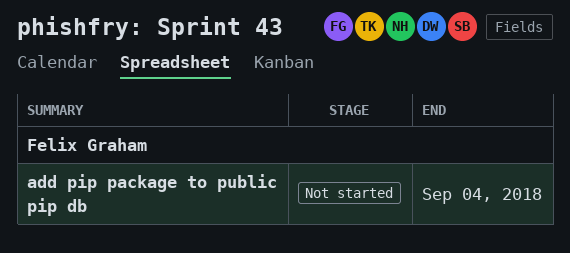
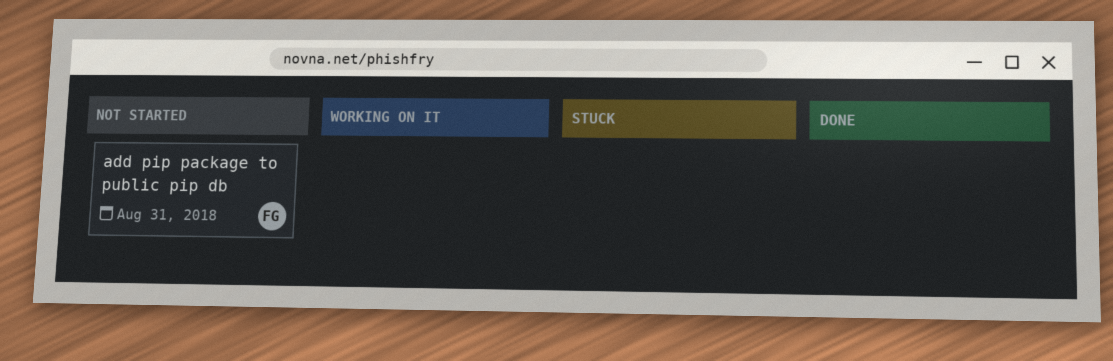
add pip package to public pip db, due: Sep 4 -> Aug 31

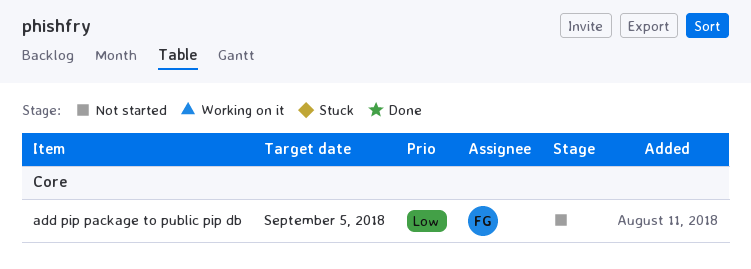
add pip package to public pip db, due: Aug 31 -> Sep 5

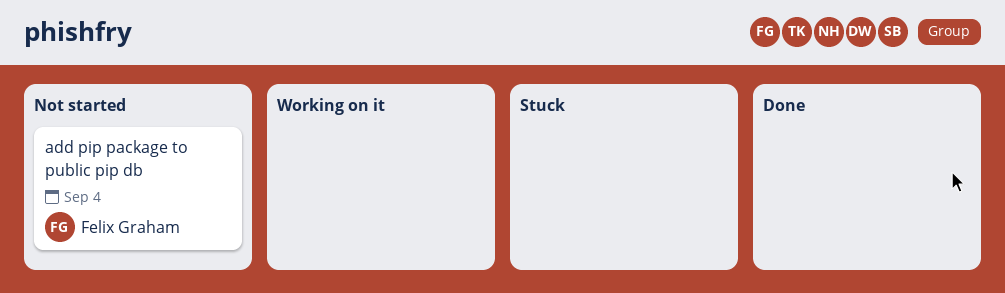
add pip package to public pip db, due: Sep 5 -> Sep 4

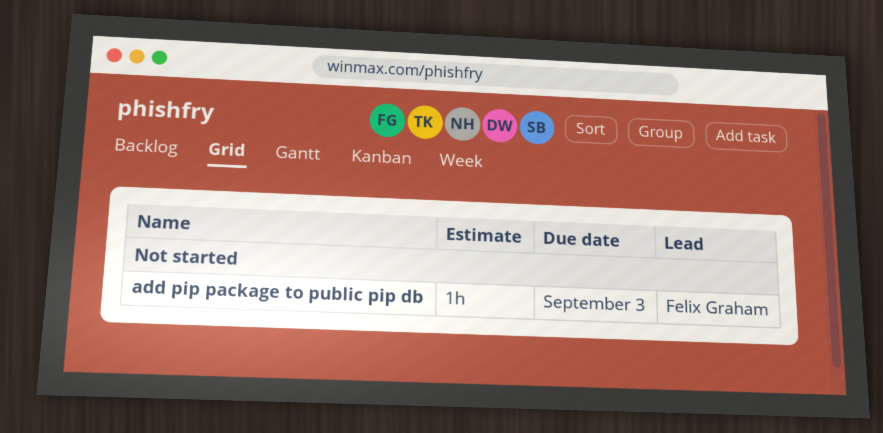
add pip package to public pip db, due: Sep 4 -> Sep 3

